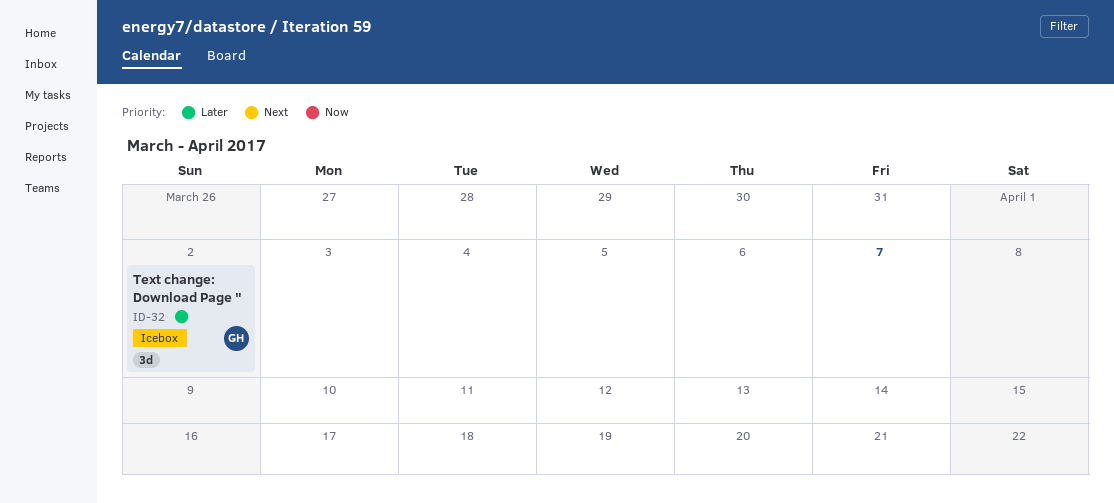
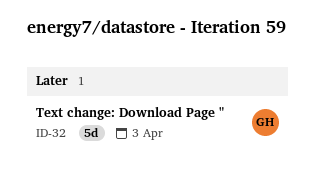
ID-32, estimate: 3d -> 5d
ID-32, due: Apr 2 -> Apr 3

